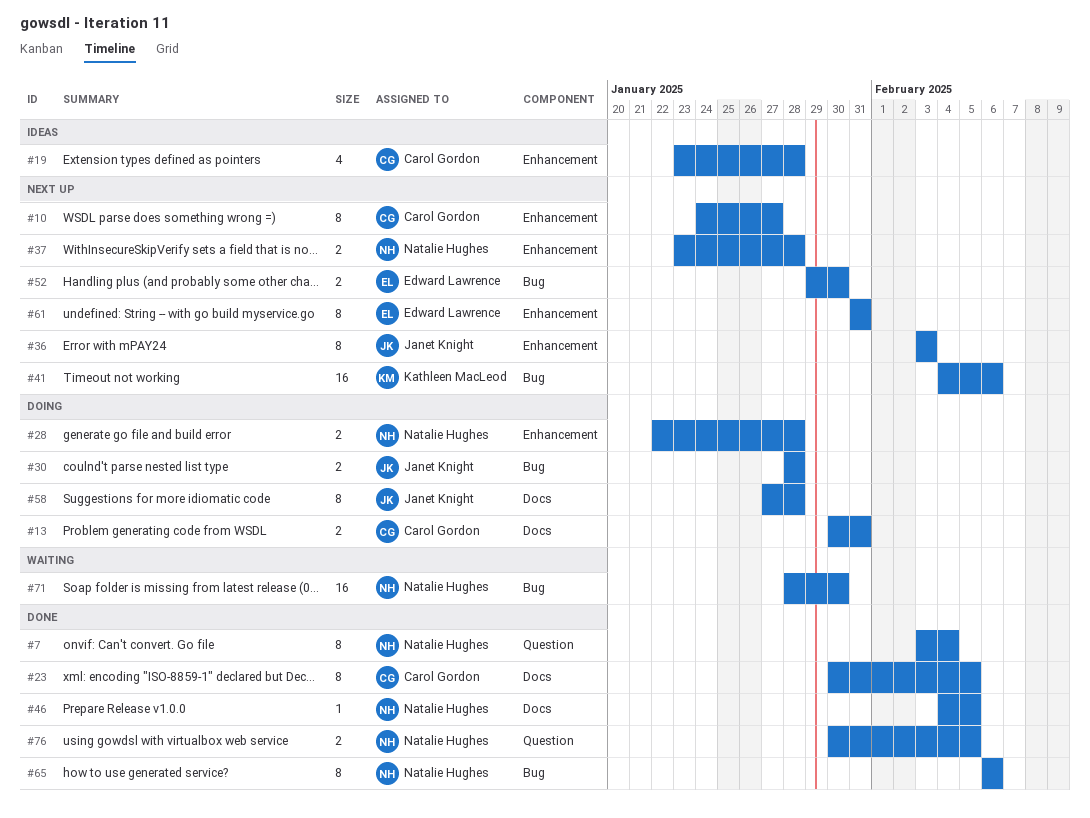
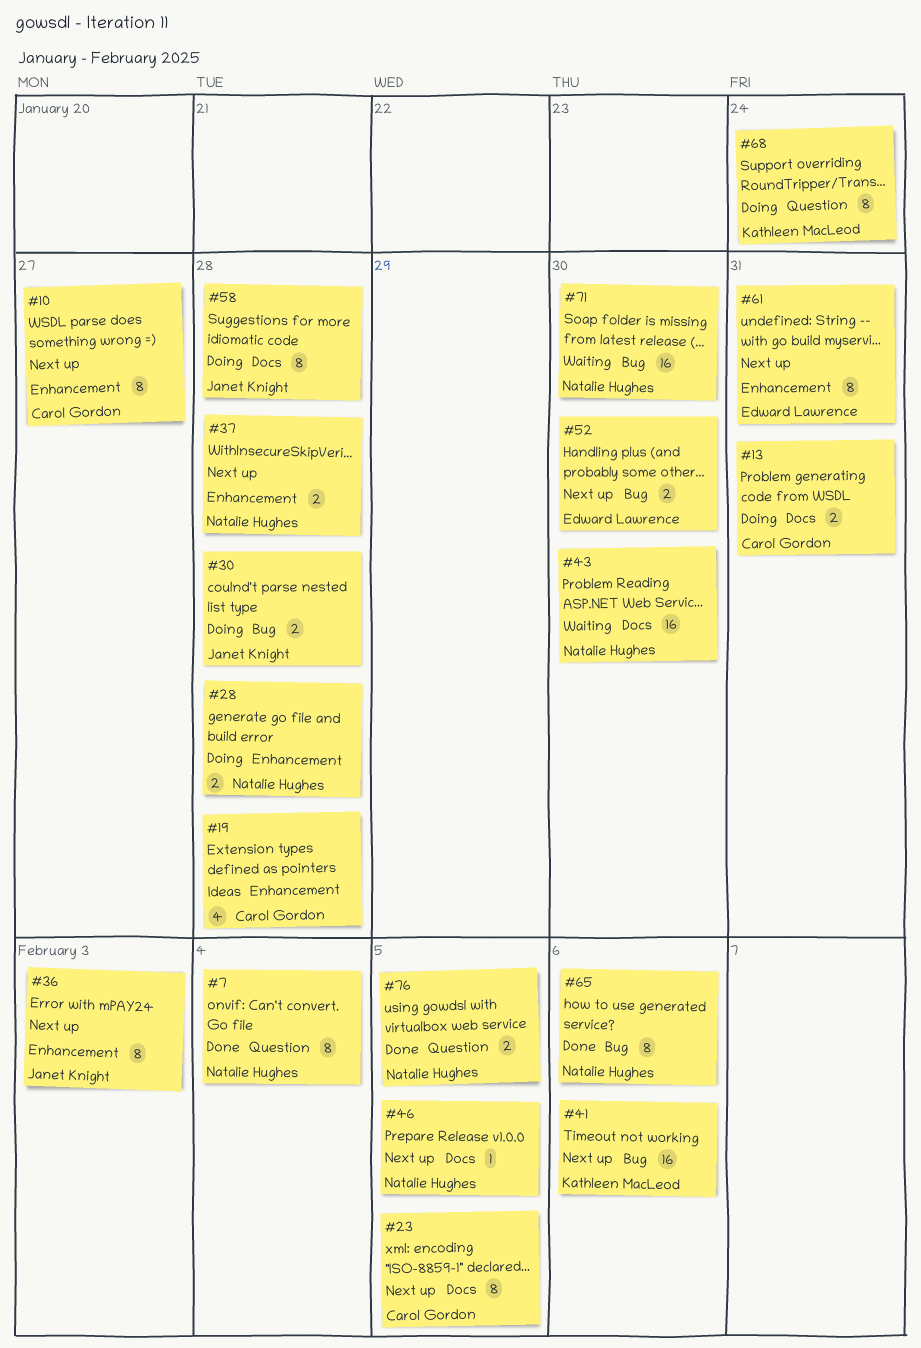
#23, status: Done -> Next up
#43: none -> present
#46, status: Done -> Next up
#68: none -> present

